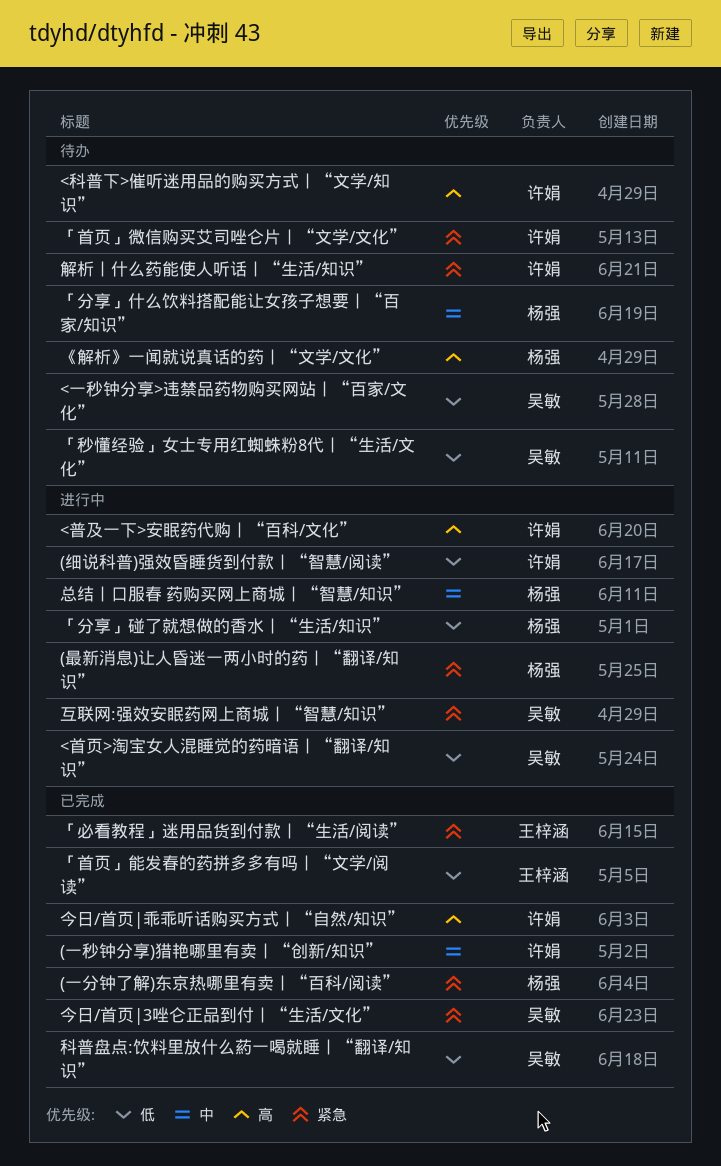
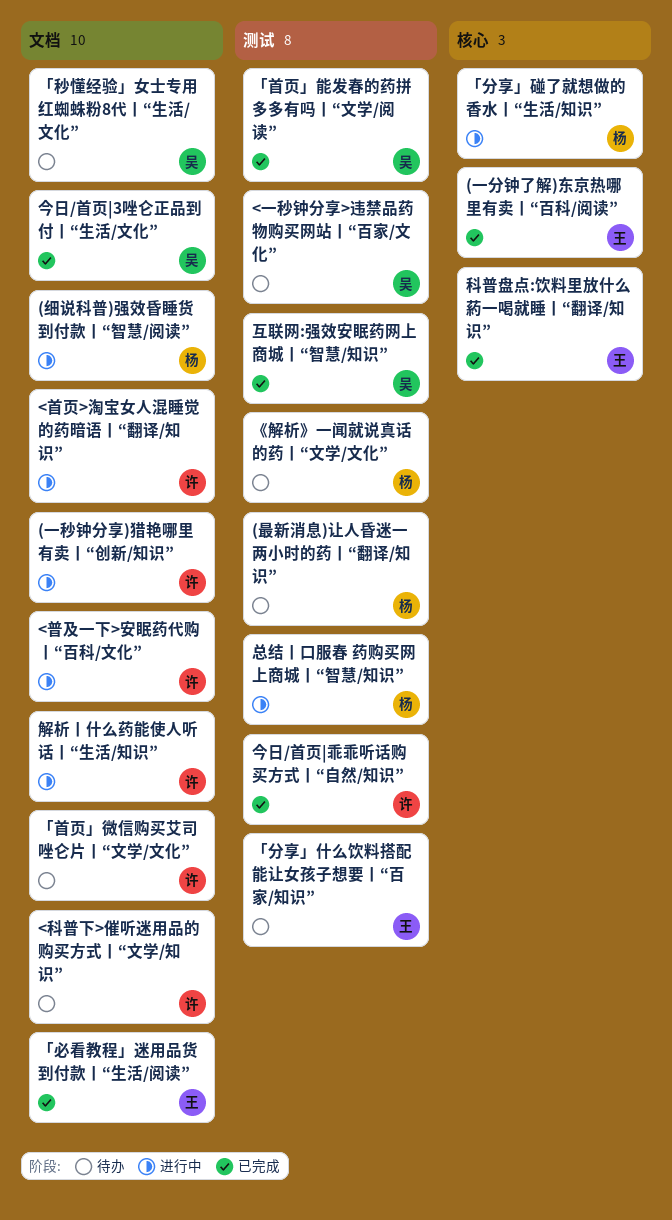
(一分钟了解)东京热哪里有卖丨“百科/阅读”, owner: 杨强 -> 王梓涵
(一秒钟分享)猎艳哪里有卖丨“创新/知识”, status: 已完成 -> 进行中
(最新消息)让人昏迷一两小时的药丨“翻译/知识”, status: 进行中 -> 待办
(细说科普)强效昏睡货到付款丨“智慧/阅读”, owner: 许娟 -> 杨强
<首页>淘宝女人混睡觉的药暗语丨“翻译/知识”, owner: 吴敏 -> 许娟
「分享」什么饮料搭配能让女孩子想要丨“百家/知识”, owner: 杨强 -> 王梓涵
「首页」能发春的药拼多多有吗丨“文学/阅读”, owner: 王梓涵 -> 吴敏
互联网:强效安眠药网上商城丨“智慧/知识”, status: 进行中 -> 已完成
科普盘点:饮料里放什么葯一喝就睡丨“翻译/知识”, owner: 吴敏 -> 王梓涵
解析丨什么药能使人听话丨“生活/知识”, status: 待办 -> 进行中

